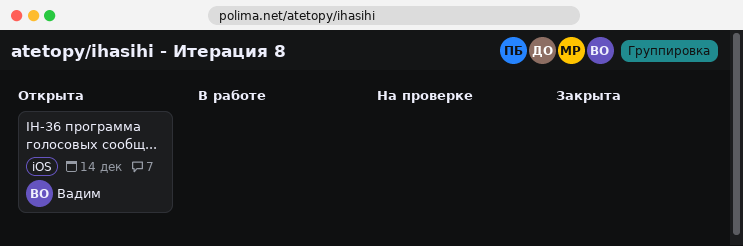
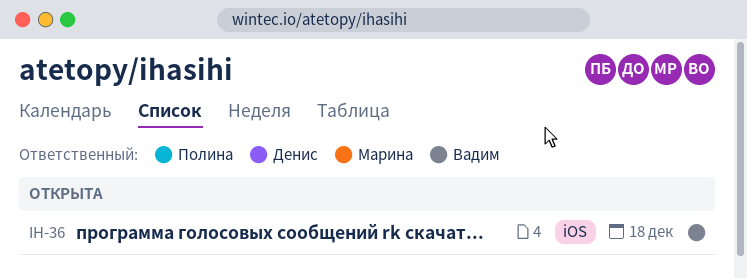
IH-36, due: Dec 14 -> Dec 18

